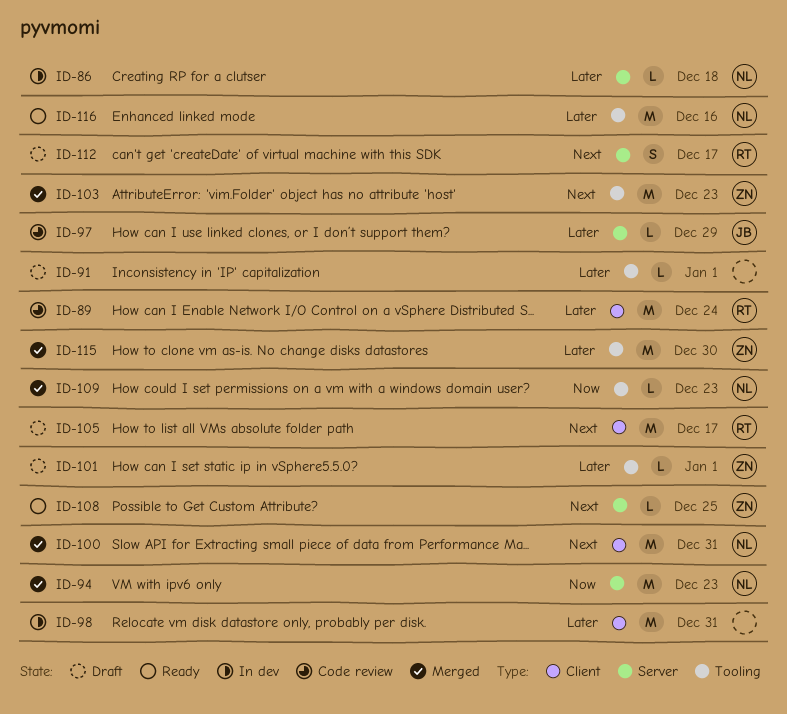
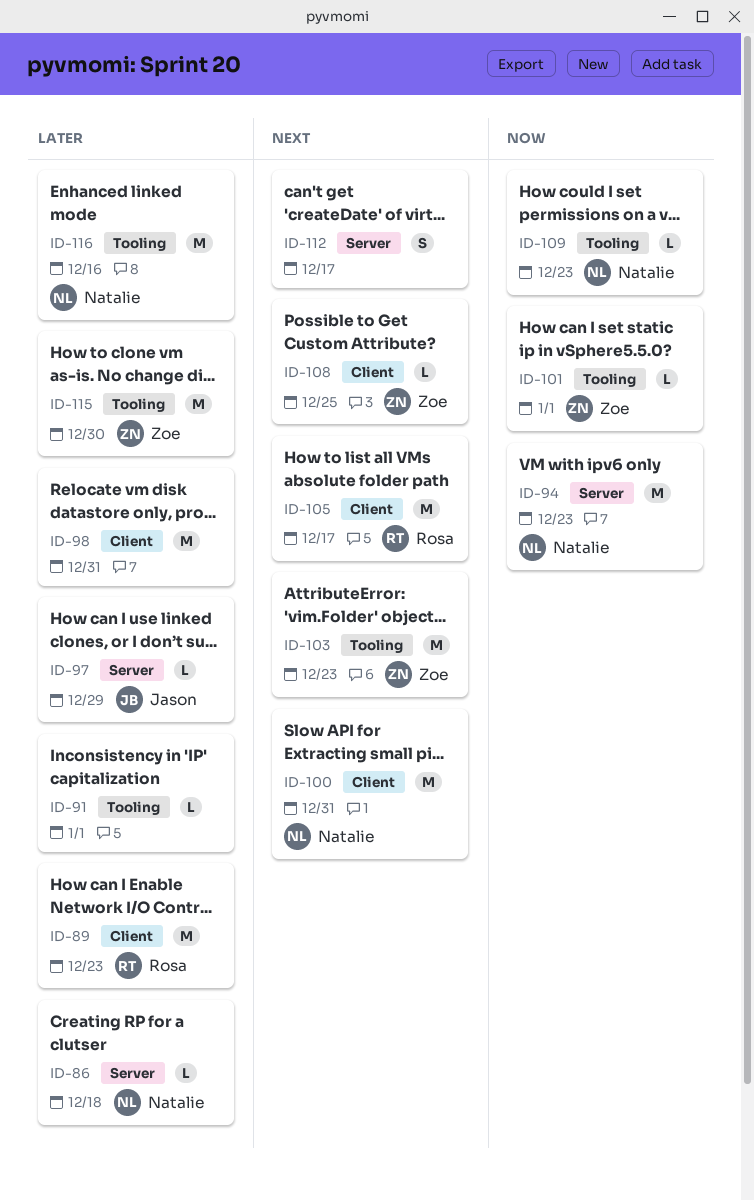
ID-89, due: Dec 24 -> Dec 23
ID-101, priority: Later -> Now
ID-108, label: Server -> Client
ID-112, owner: Rosa -> none

